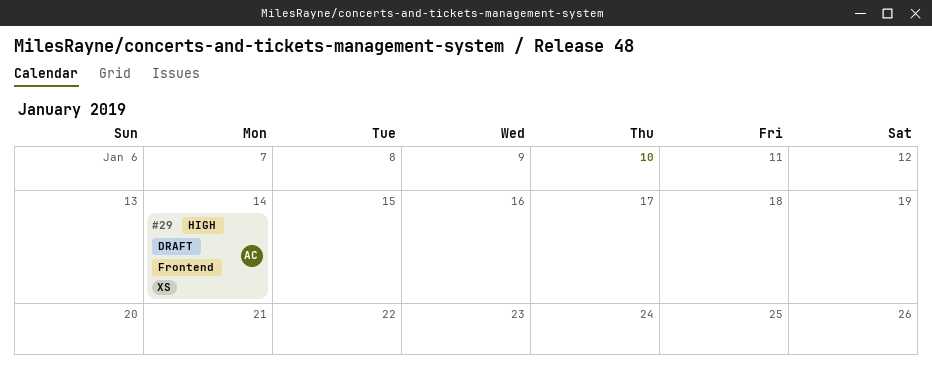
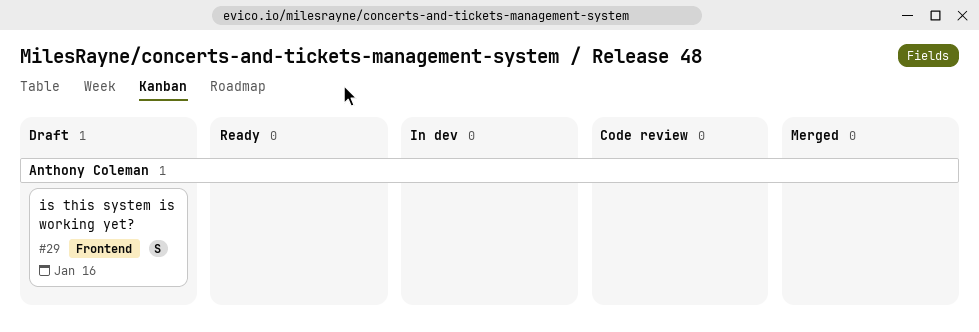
#29, estimate: XS -> S
#29, due: Jan 14 -> Jan 16

